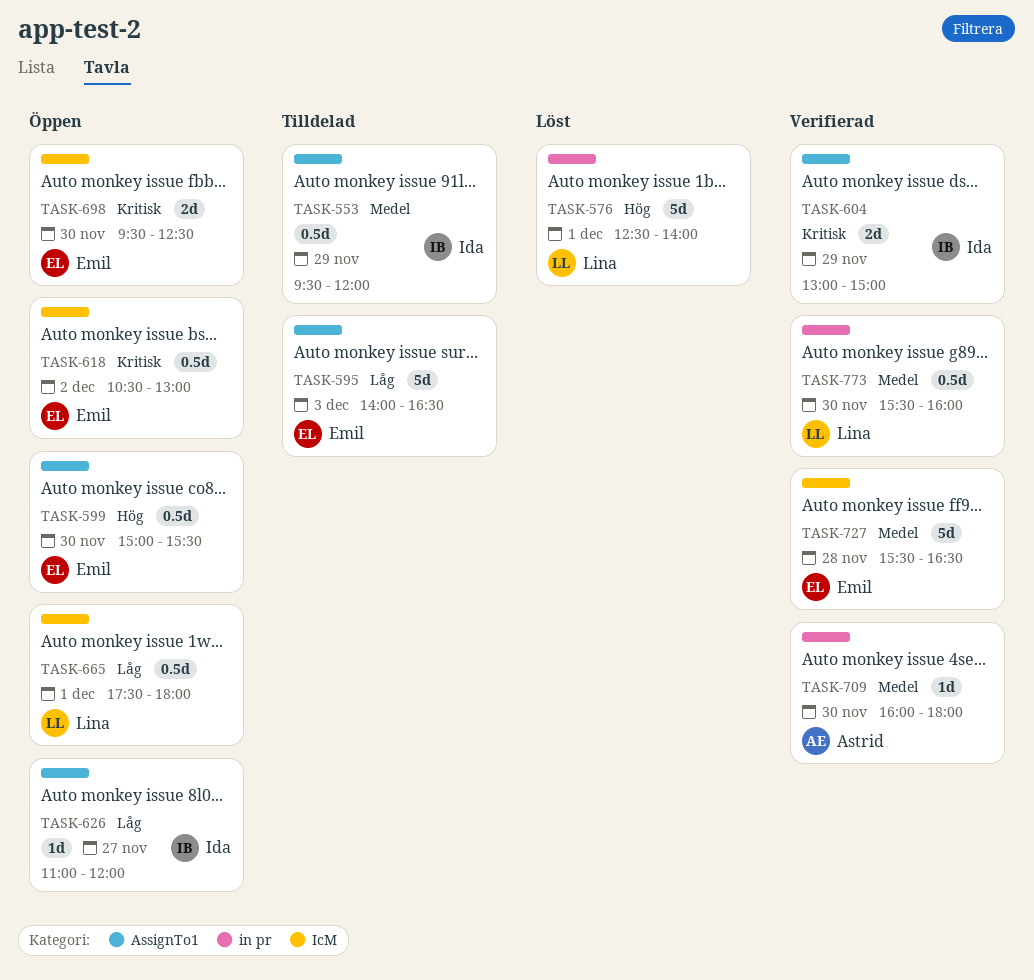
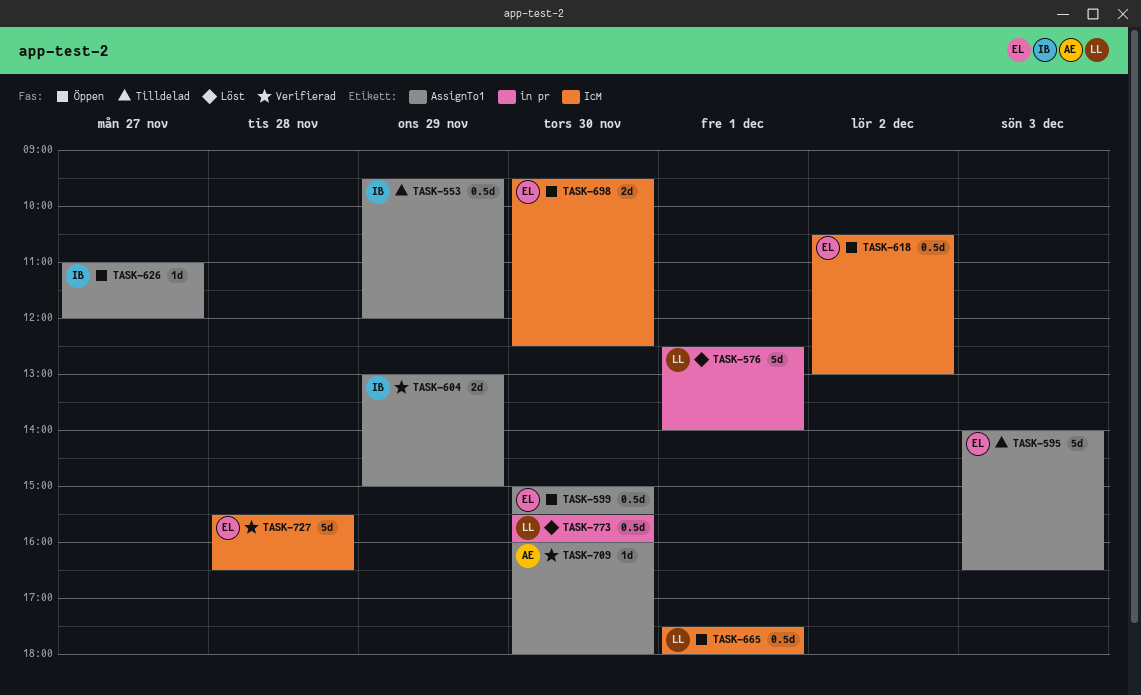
TASK-709, label: in pr -> AssignTo1
TASK-773, status: Verifierad -> Löst

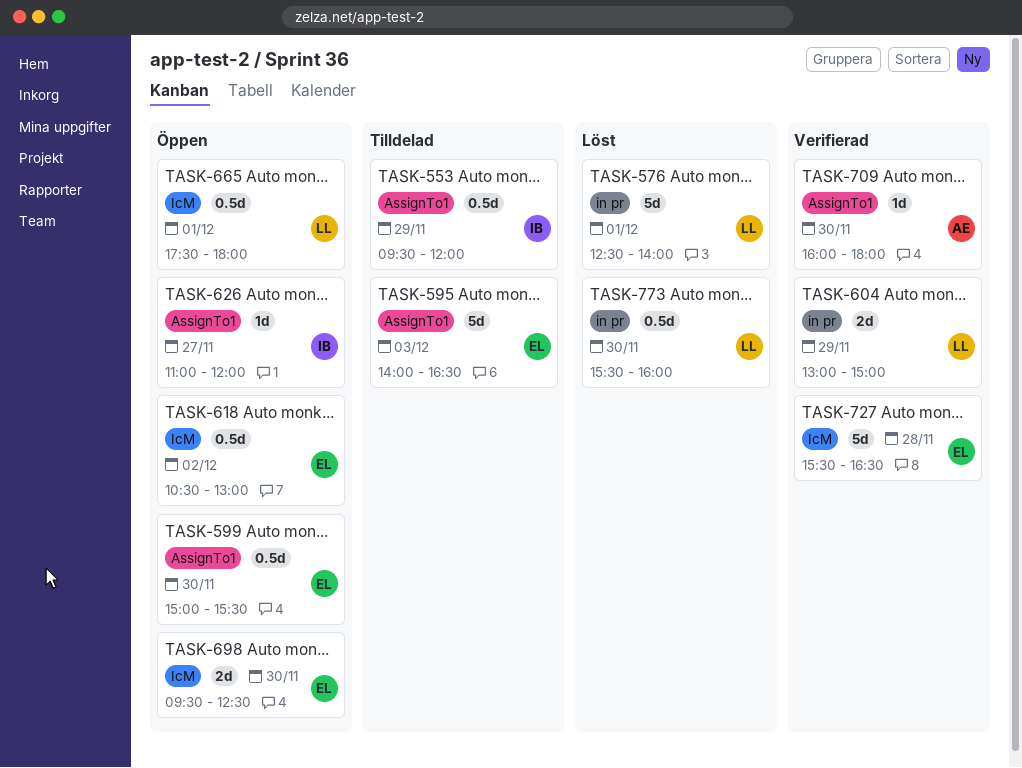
TASK-604, owner: IB -> LL
TASK-604, label: AssignTo1 -> in pr

